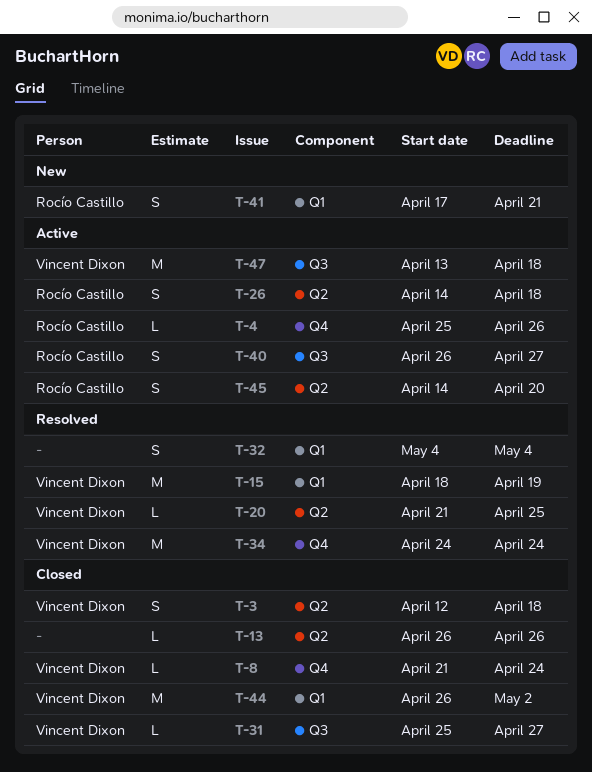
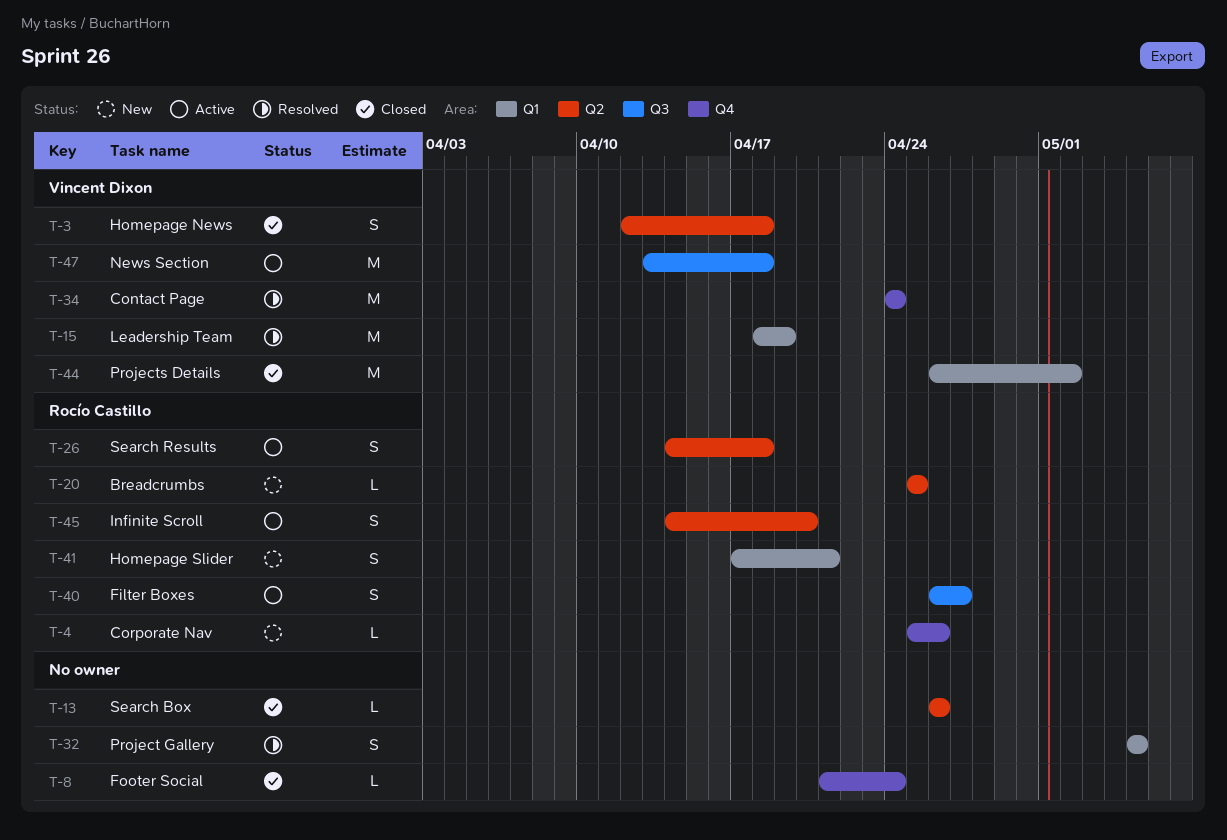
T-4, status: Active -> New
T-8, owner: Vincent Dixon -> none
T-20, status: Resolved -> New
T-20, owner: Vincent Dixon -> Rocío Castillo
T-20, start: Apr 21 -> Apr 25
T-31: present -> none
T-32, start: May 4 -> May 5
T-32, due: May 4 -> May 5

